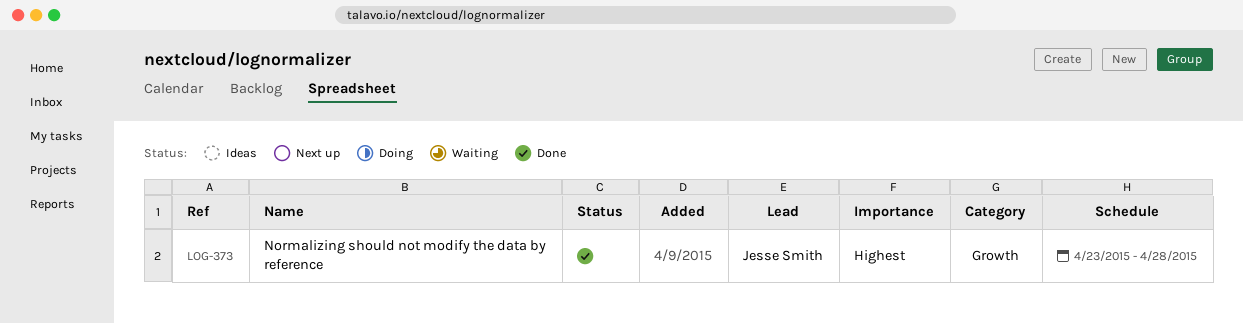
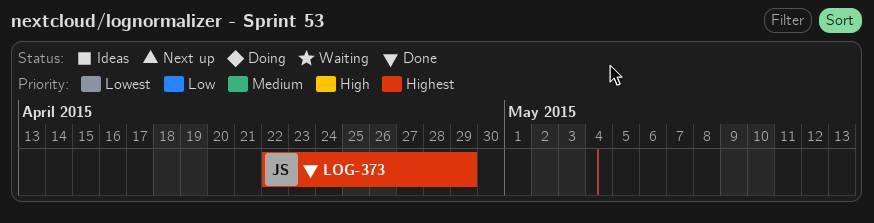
LOG-373, start: Apr 23 -> Apr 22
LOG-373, due: Apr 28 -> Apr 29

